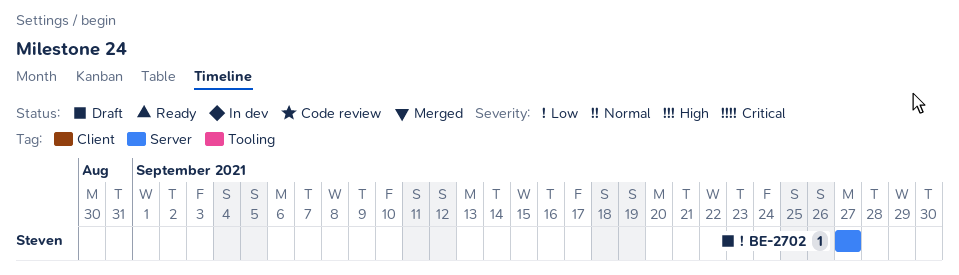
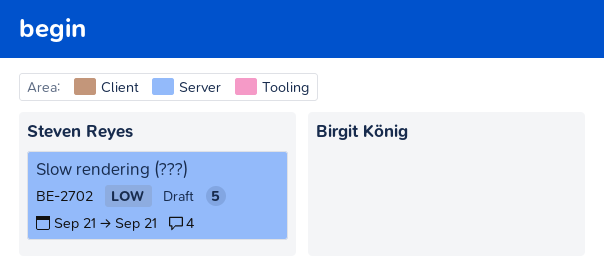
BE-2702, estimate: 1 -> 5
BE-2702, start: Sep 27 -> Sep 21
BE-2702, due: Sep 27 -> Sep 21

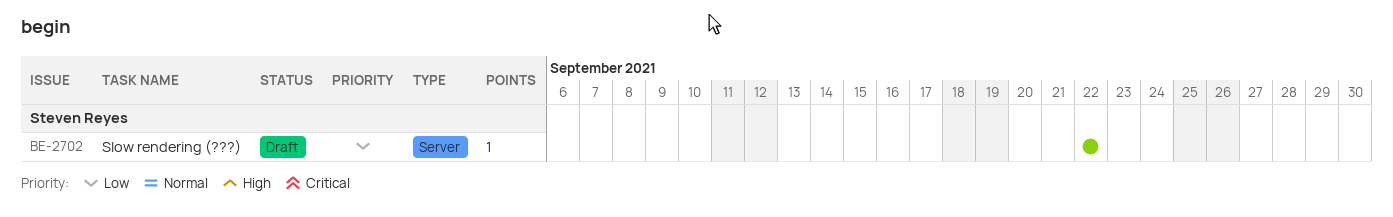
BE-2702, estimate: 5 -> 1
BE-2702, start: Sep 21 -> Sep 22
BE-2702, due: Sep 21 -> Sep 22

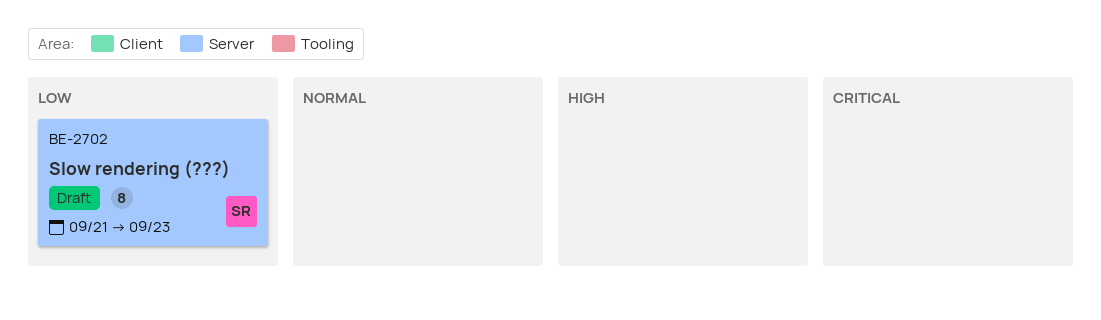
BE-2702, estimate: 1 -> 8
BE-2702, start: Sep 22 -> Sep 21
BE-2702, due: Sep 22 -> Sep 23

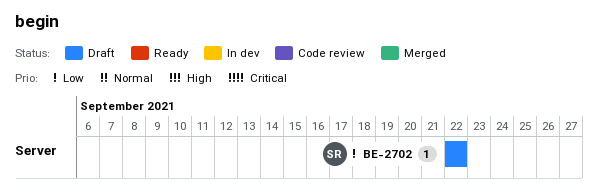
BE-2702, estimate: 8 -> 1
BE-2702, start: Sep 21 -> Sep 22
BE-2702, due: Sep 23 -> Sep 22

